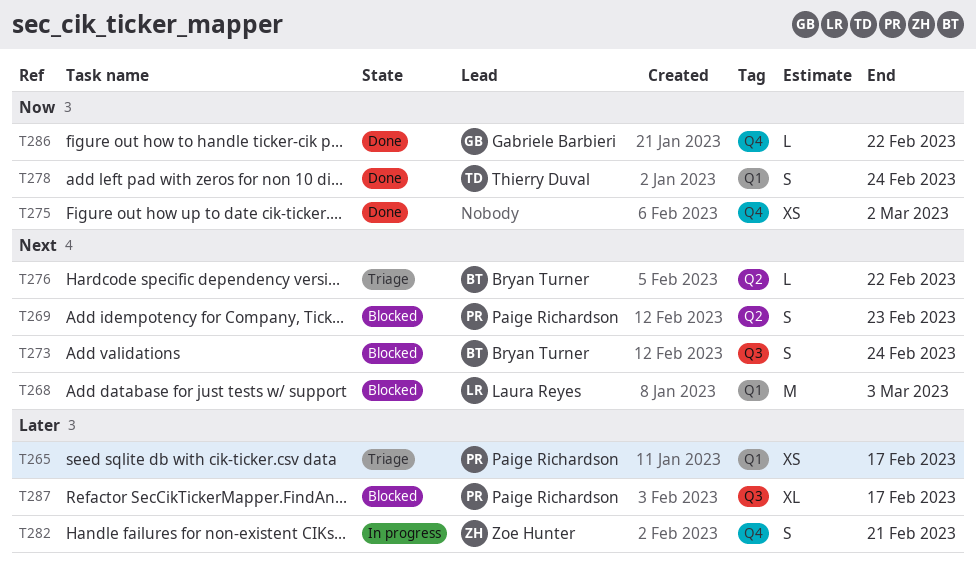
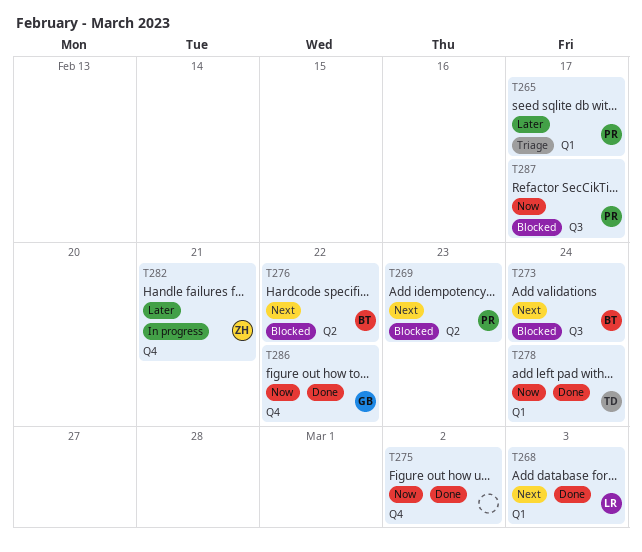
T268, status: Blocked -> Done
T276, status: Triage -> Blocked
T287, priority: Later -> Now

